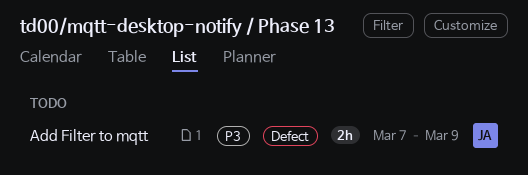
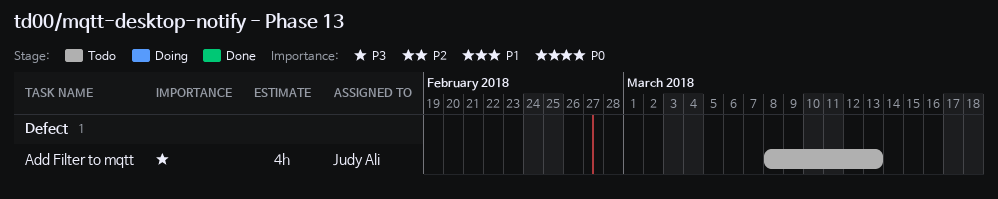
Add Filter to mqtt, estimate: 2h -> 4h
Add Filter to mqtt, start: Mar 7 -> Mar 8
Add Filter to mqtt, due: Mar 9 -> Mar 13

